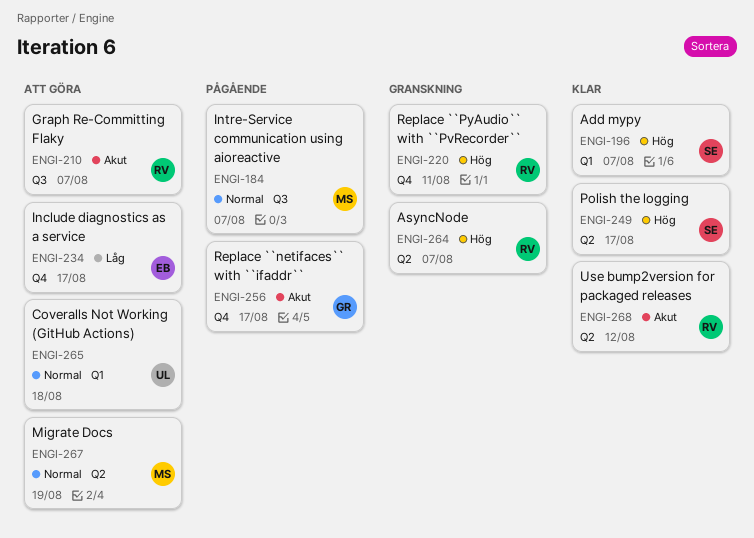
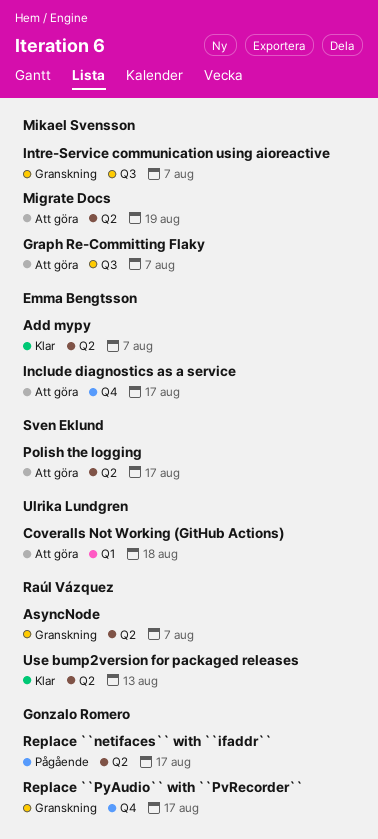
Add mypy, owner: Sven Eklund -> Emma Bengtsson
Add mypy, label: Q1 -> Q2
Graph Re-Committing Flaky, owner: Raúl Vázquez -> Mikael Svensson
Intre-Service communication using aioreactive, status: Pågående -> Granskning
Polish the logging, status: Klar -> Att göra
Replace ``netifaces`` with ``ifaddr``, label: Q4 -> Q2
Replace ``PyAudio`` with ``PvRecorder``, owner: Raúl Vázquez -> Gonzalo Romero
Replace ``PyAudio`` with ``PvRecorder``, due: Aug 11 -> Aug 17
Use bump2version for packaged releases, due: Aug 12 -> Aug 13

